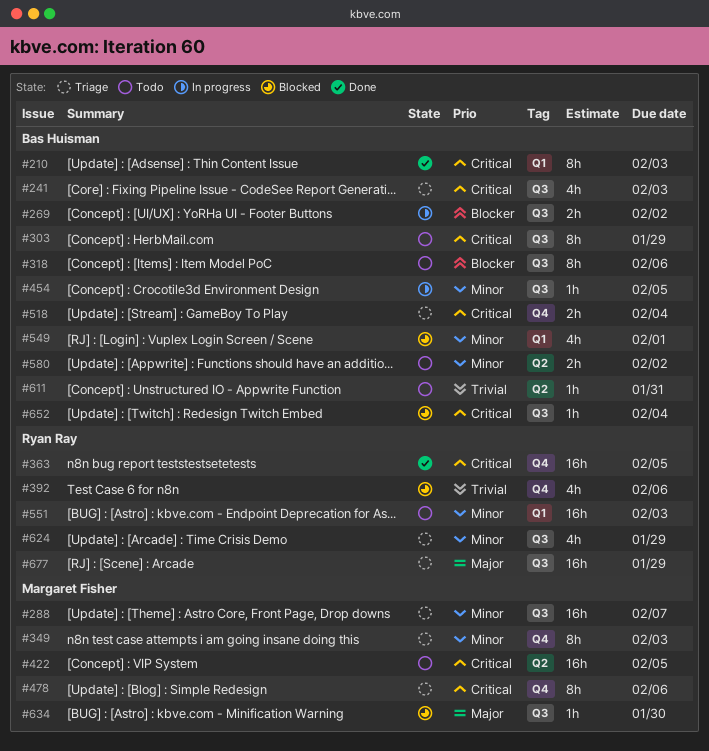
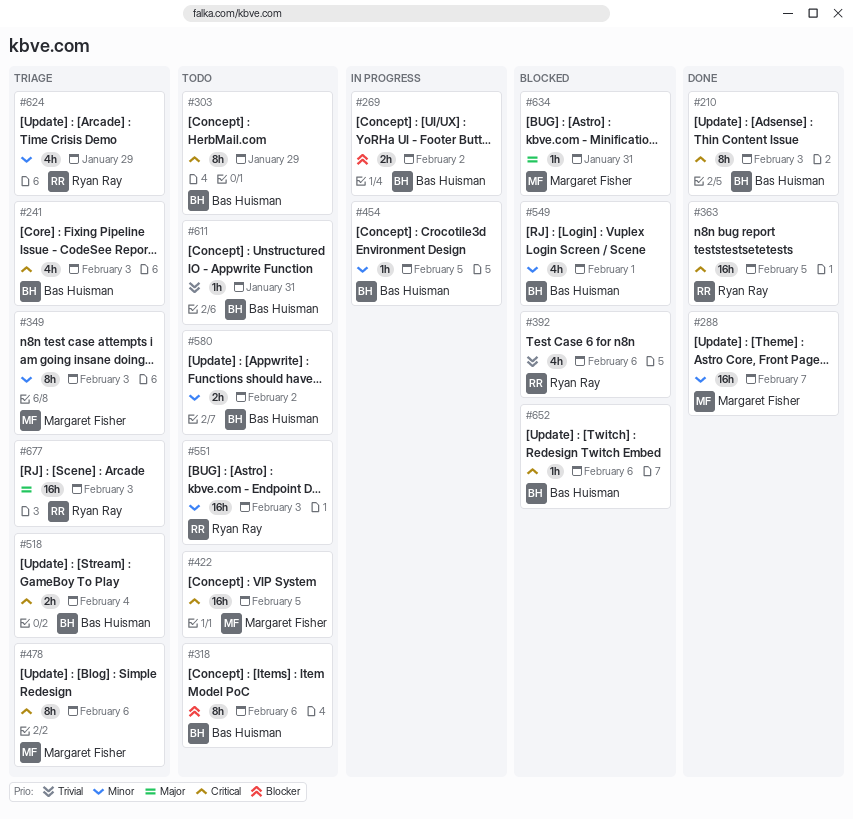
#288, status: Triage -> Done
#634, due: Jan 30 -> Jan 31
#652, due: Feb 4 -> Feb 6
#677, due: Jan 29 -> Feb 3

